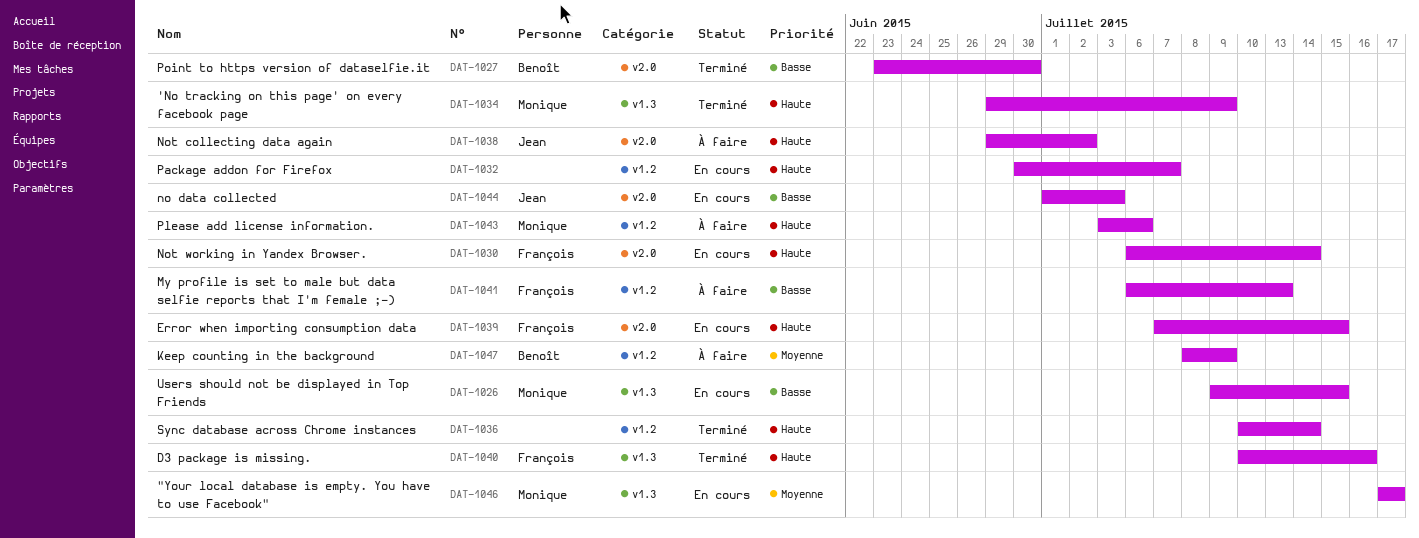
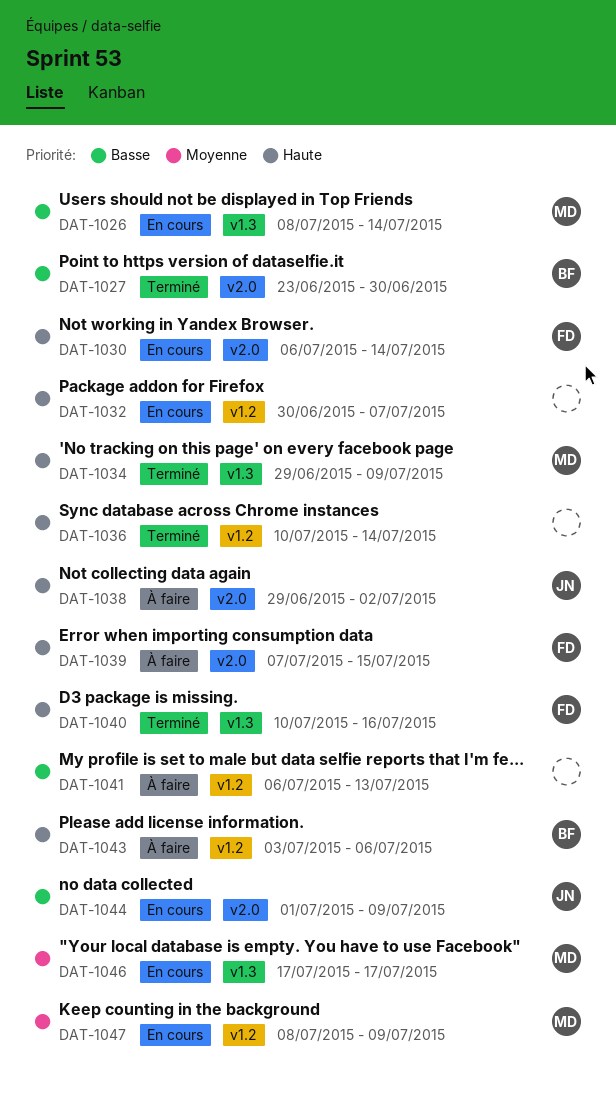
DAT-1026, start: Jul 9 -> Jul 8
DAT-1026, due: Jul 15 -> Jul 14
DAT-1039, status: En cours -> À faire
DAT-1041, owner: François -> none
DAT-1043, owner: Monique -> Benoît
DAT-1044, due: Jul 3 -> Jul 9
DAT-1047, status: À faire -> En cours
DAT-1047, owner: Benoît -> Monique

